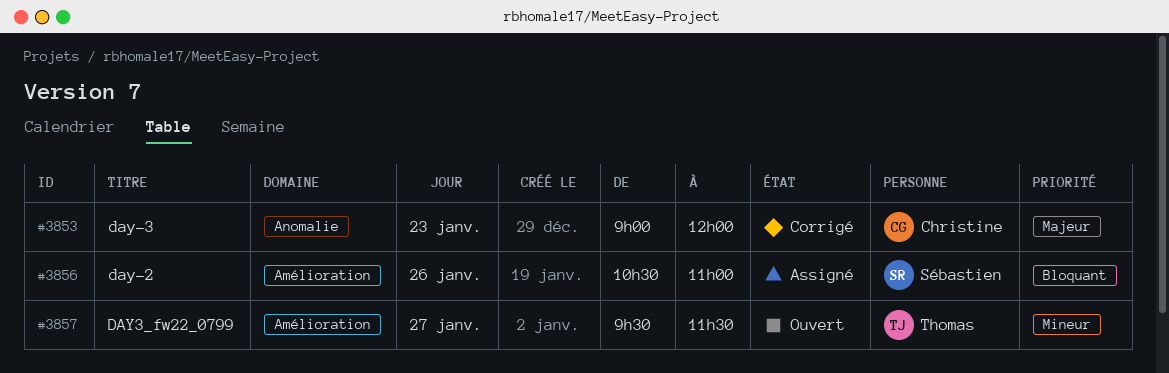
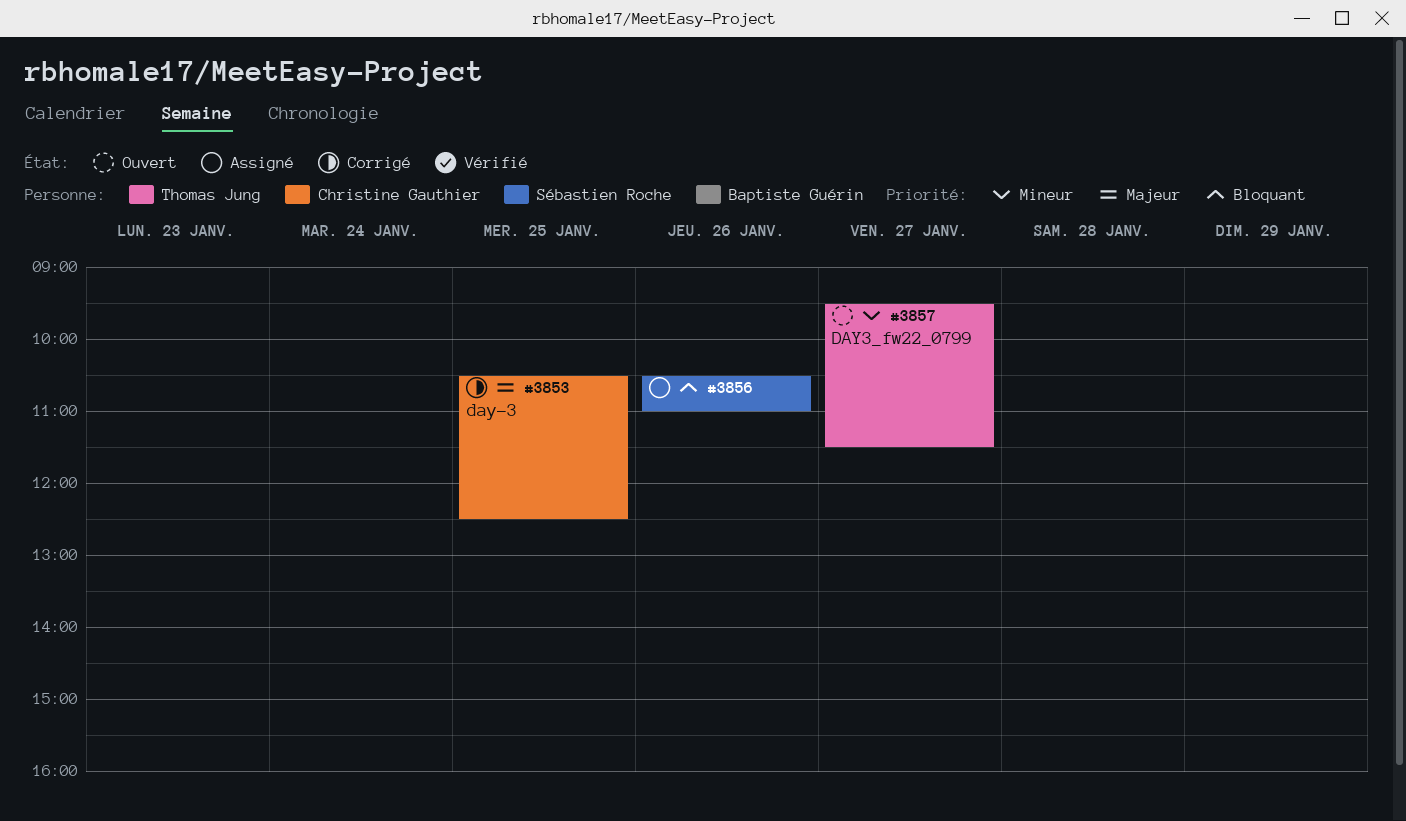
#3853, day: Jan 23 -> Jan 25
#3853, begins: 09:00 -> 10:30
#3853, ends: 12:00 -> 12:30

